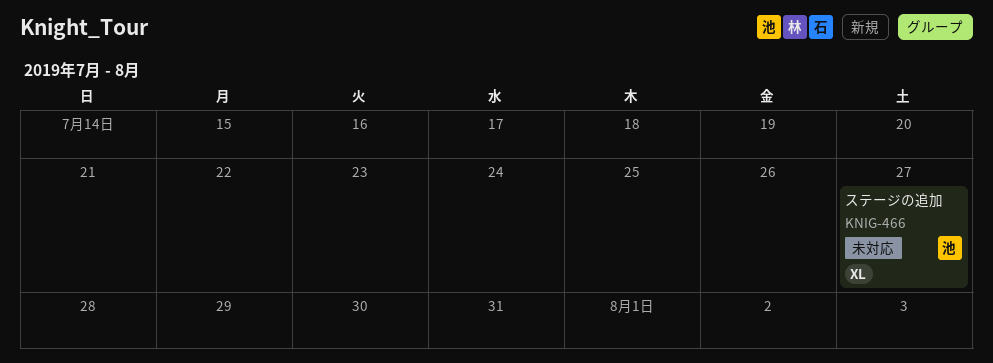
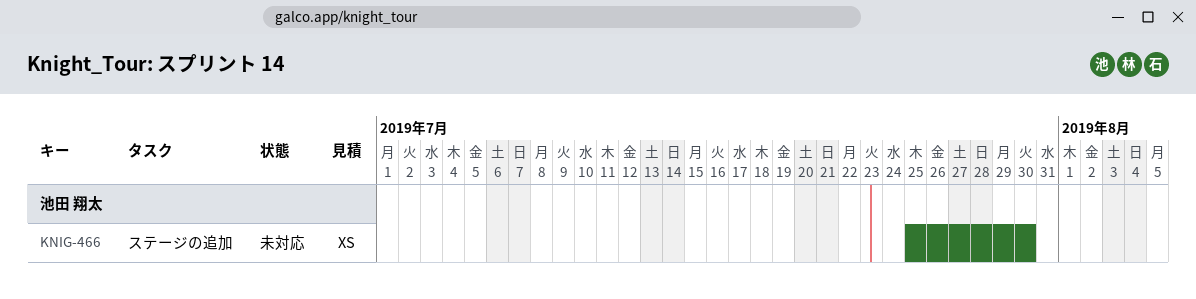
KNIG-466, estimate: XL -> XS
KNIG-466, due: Jul 27 -> Jul 30

